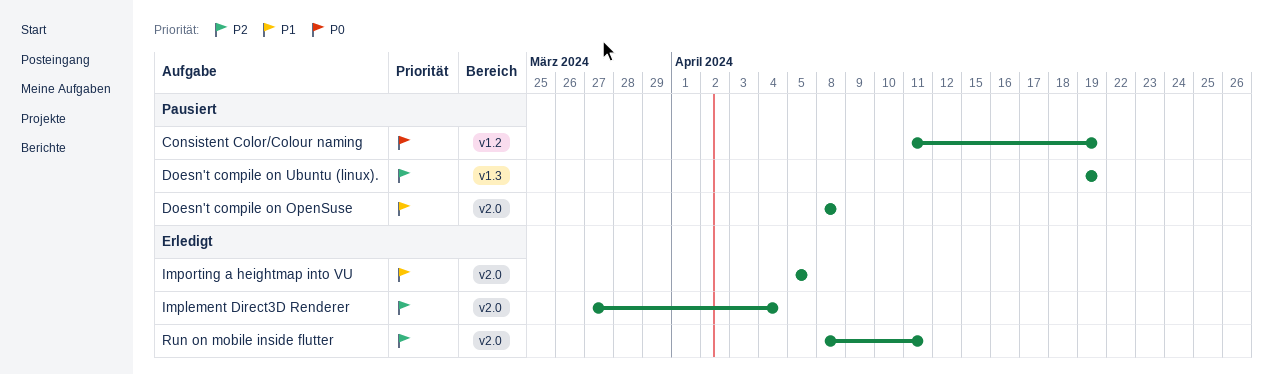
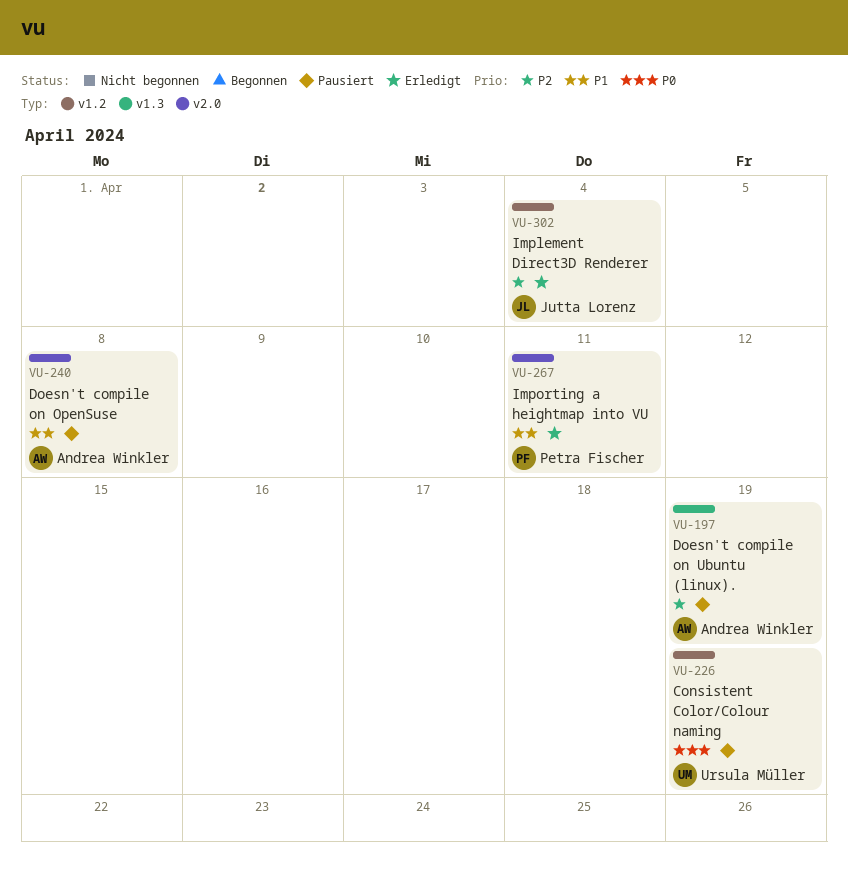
Implement Direct3D Renderer, label: v2.0 -> v1.2
Importing a heightmap into VU, due: Apr 5 -> Apr 11
Run on mobile inside flutter: present -> none

